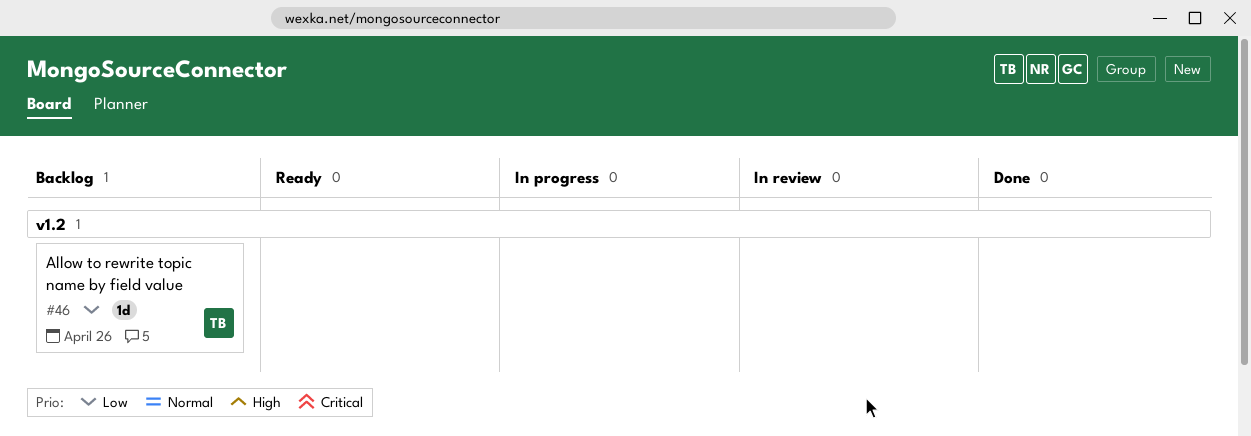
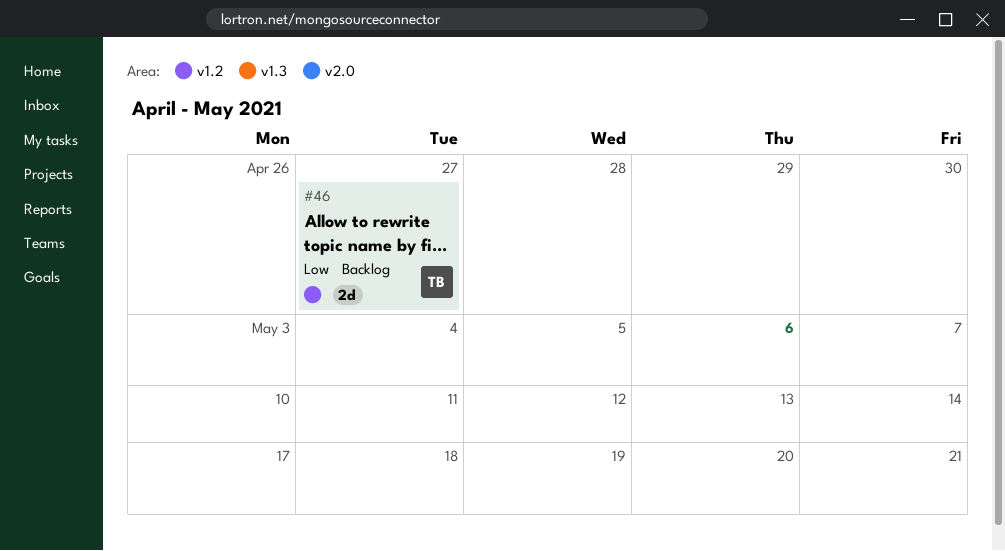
#46, estimate: 1d -> 2d
#46, due: Apr 26 -> Apr 27

